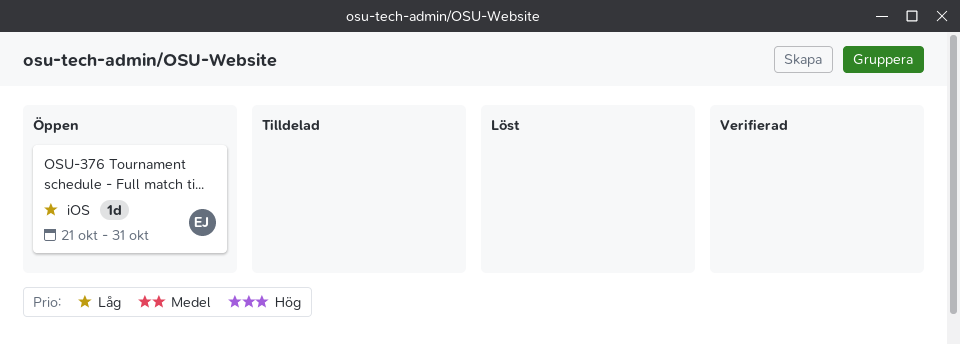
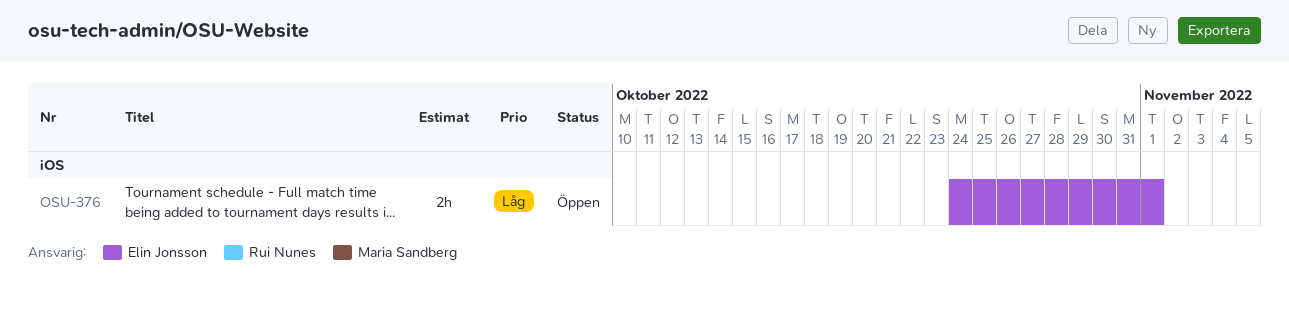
OSU-376, estimate: 1d -> 2h
OSU-376, start: Oct 21 -> Oct 24
OSU-376, due: Oct 31 -> Nov 1

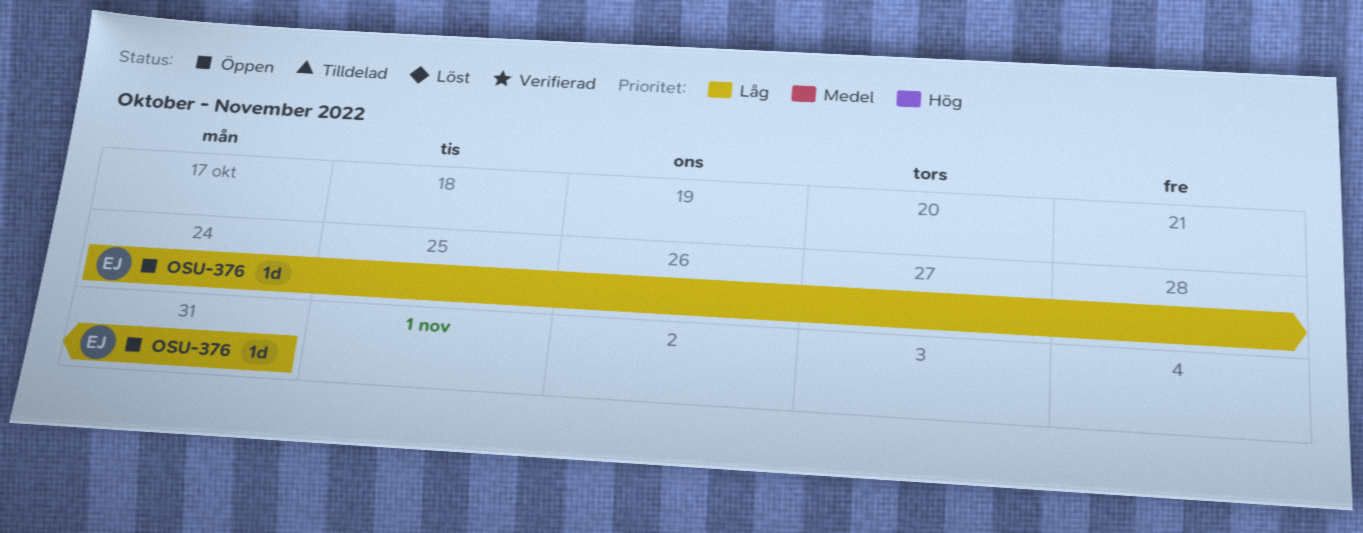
OSU-376, estimate: 2h -> 1d
OSU-376, due: Nov 1 -> Oct 31

